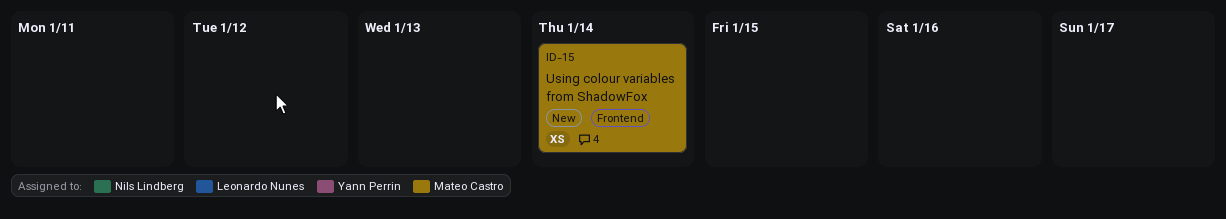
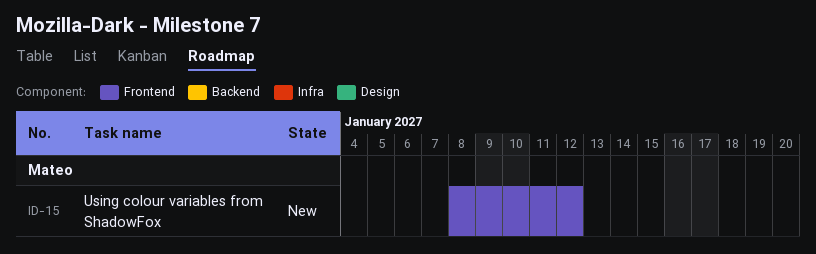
ID-15, due: Jan 14 -> Jan 12

